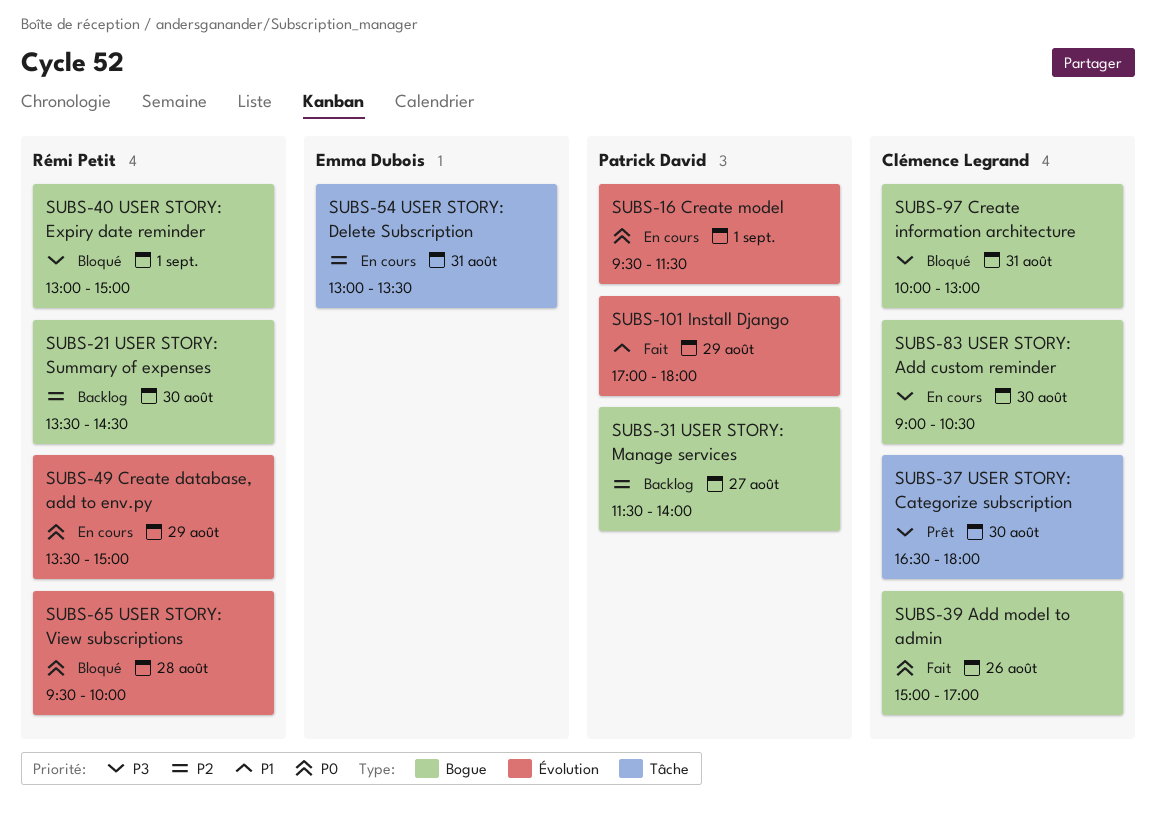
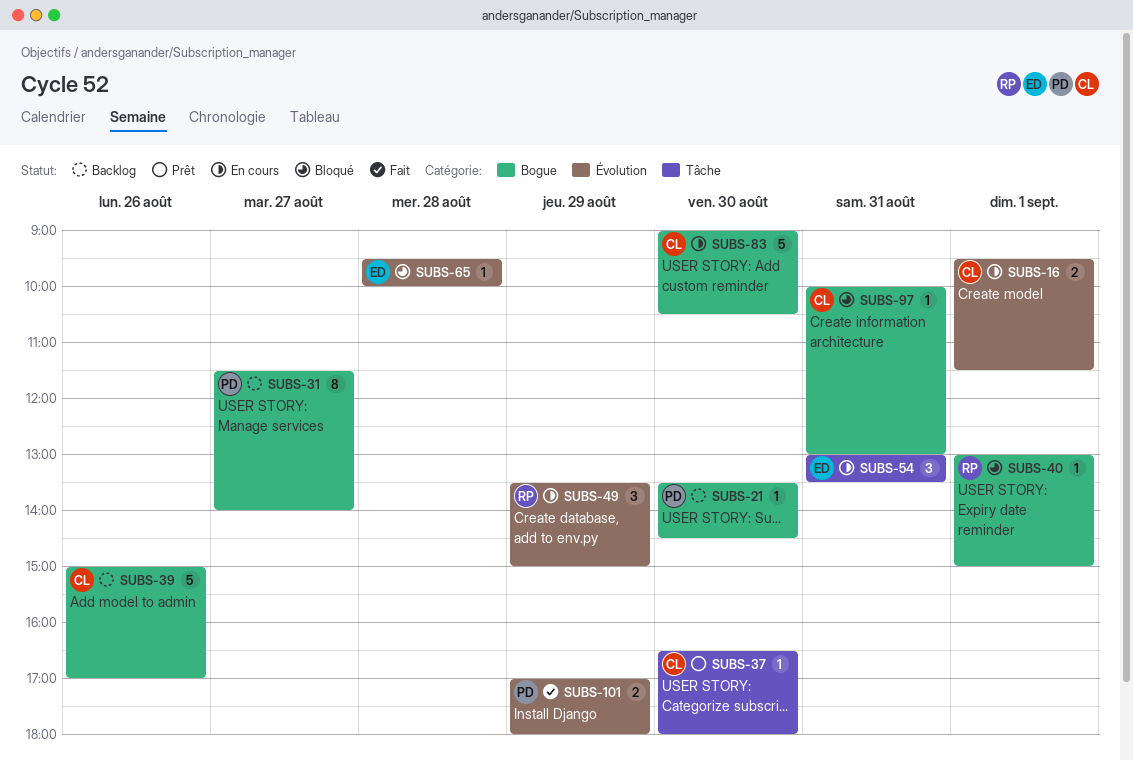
SUBS-16, owner: Patrick David -> Clémence Legrand
SUBS-21, owner: Rémi Petit -> Patrick David
SUBS-39, status: Fait -> Backlog
SUBS-65, owner: Rémi Petit -> Emma Dubois

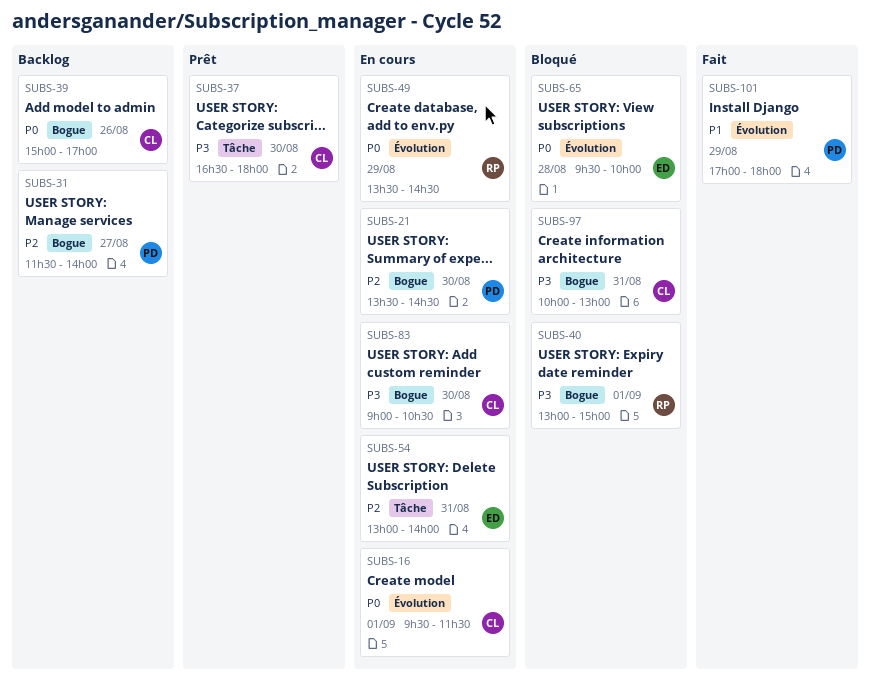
SUBS-21, status: Backlog -> En cours
SUBS-49, ends: 15:00 -> 14:30
SUBS-54, ends: 13:30 -> 14:00

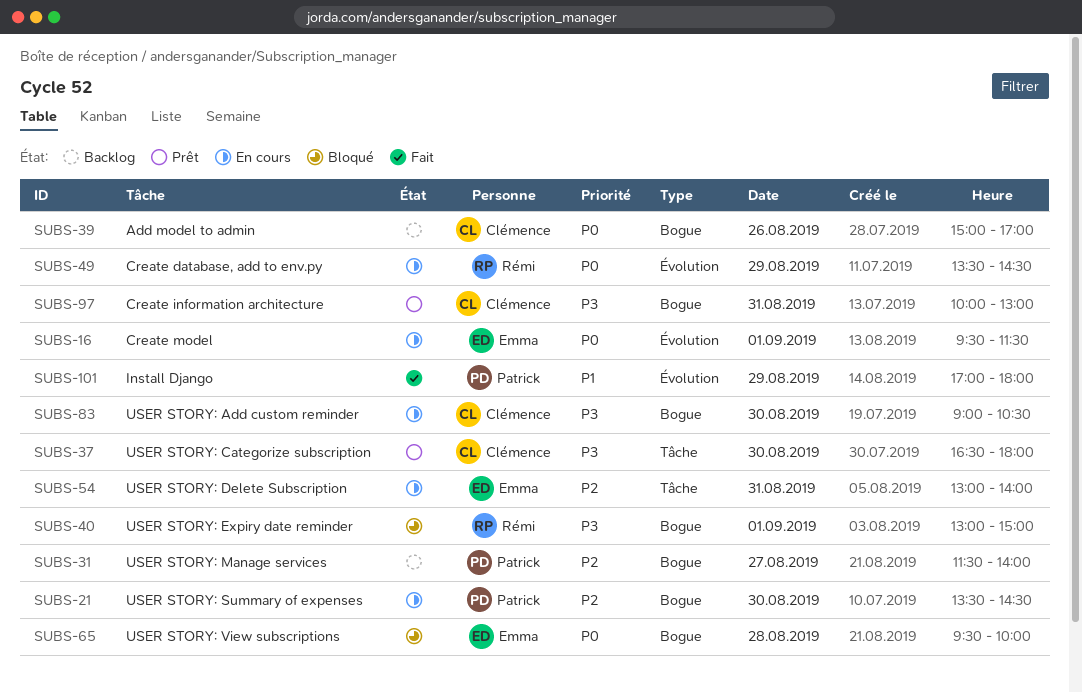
SUBS-16, owner: Clémence -> Emma
SUBS-65, label: Évolution -> Bogue
SUBS-97, status: Bloqué -> Prêt

